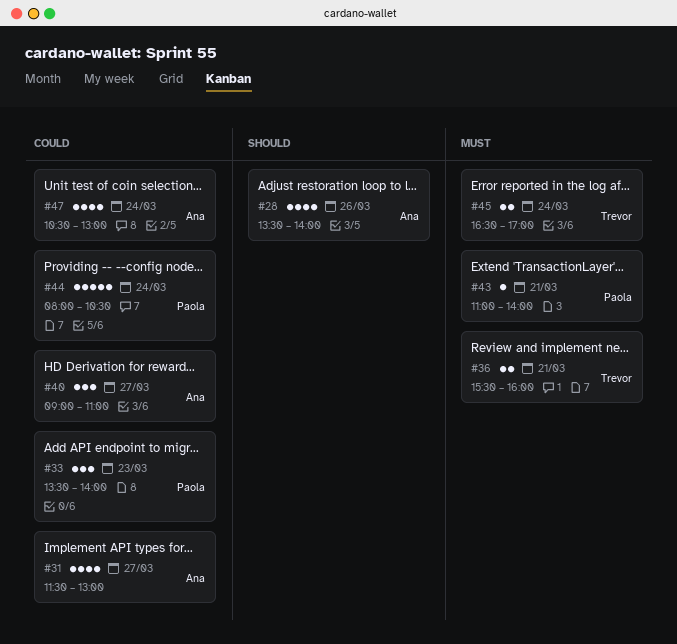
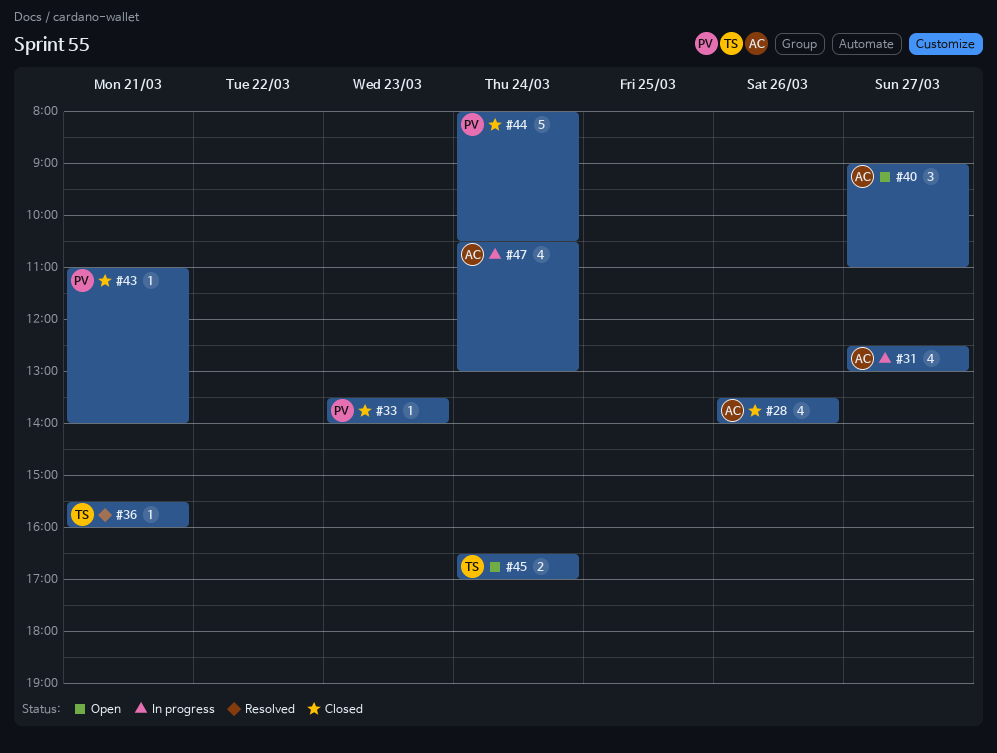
#31, begins: 11:30 -> 12:30
#33, estimate: 3 -> 1
#36, estimate: 2 -> 1

